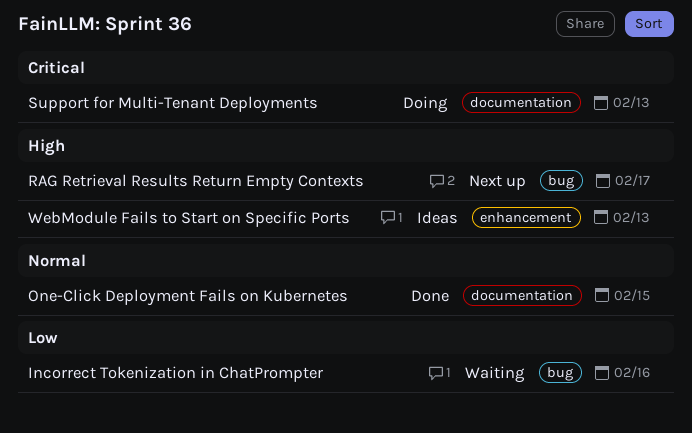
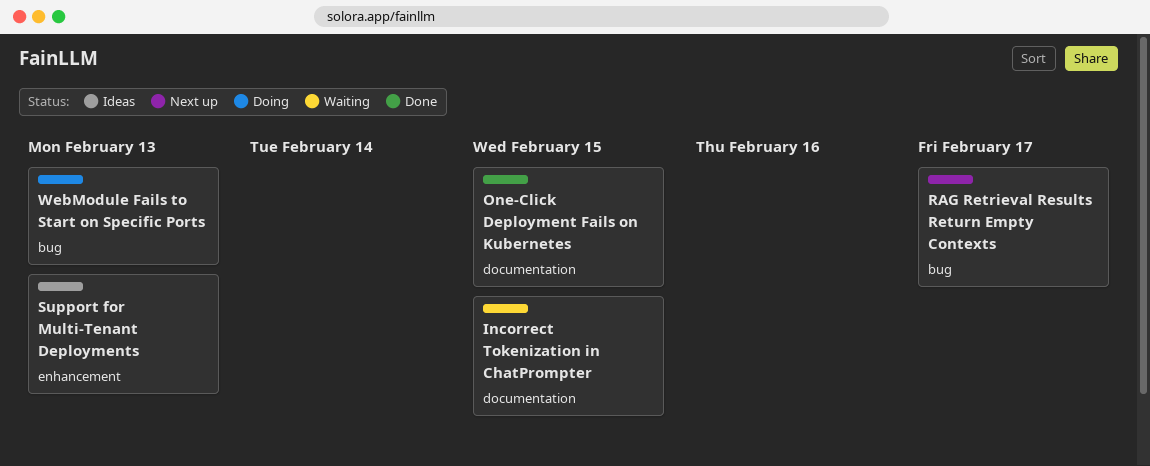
Incorrect Tokenization in ChatPrompter, label: bug -> documentation
Incorrect Tokenization in ChatPrompter, due: Feb 16 -> Feb 15
Support for Multi-Tenant Deployments, status: Doing -> Ideas
Support for Multi-Tenant Deployments, label: documentation -> enhancement
WebModule Fails to Start on Specific Ports, status: Ideas -> Doing
WebModule Fails to Start on Specific Ports, label: enhancement -> bug

